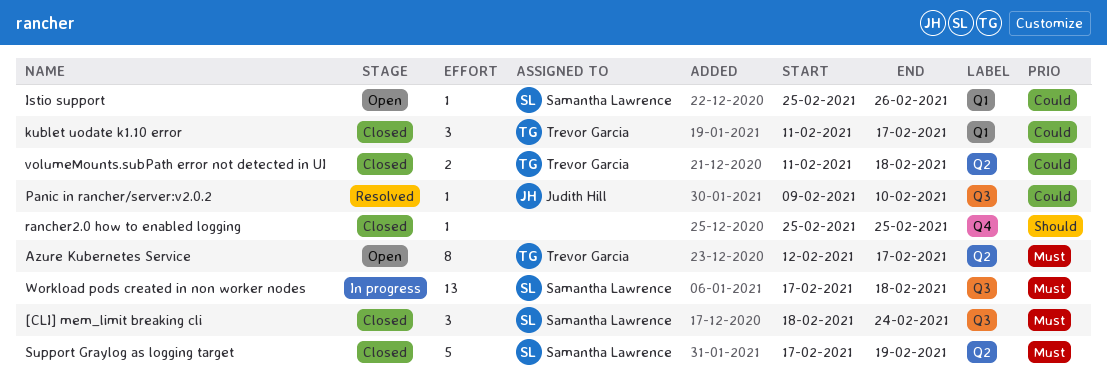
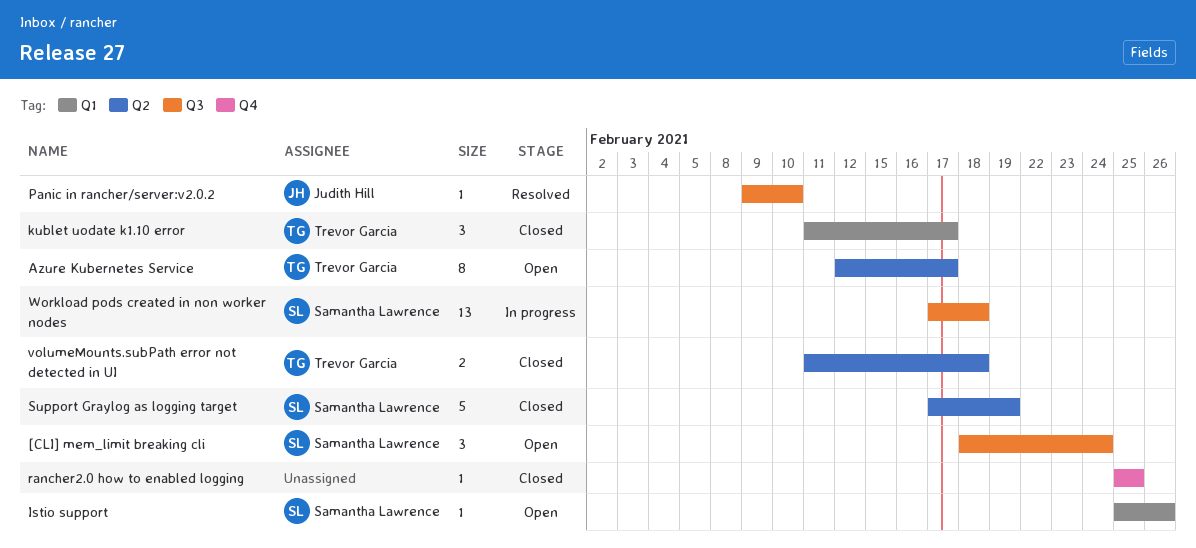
[CLI] mem_limit breaking cli, status: Closed -> Open

